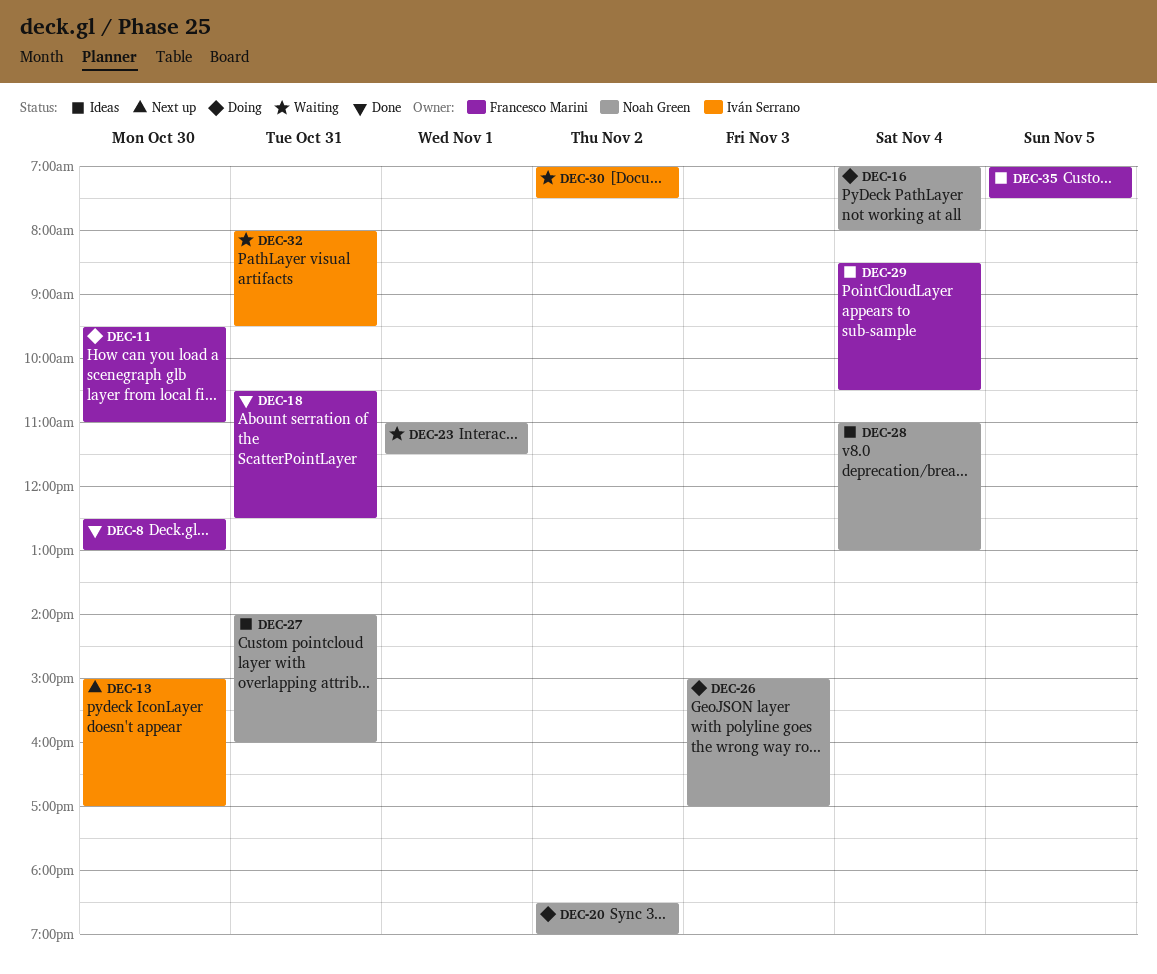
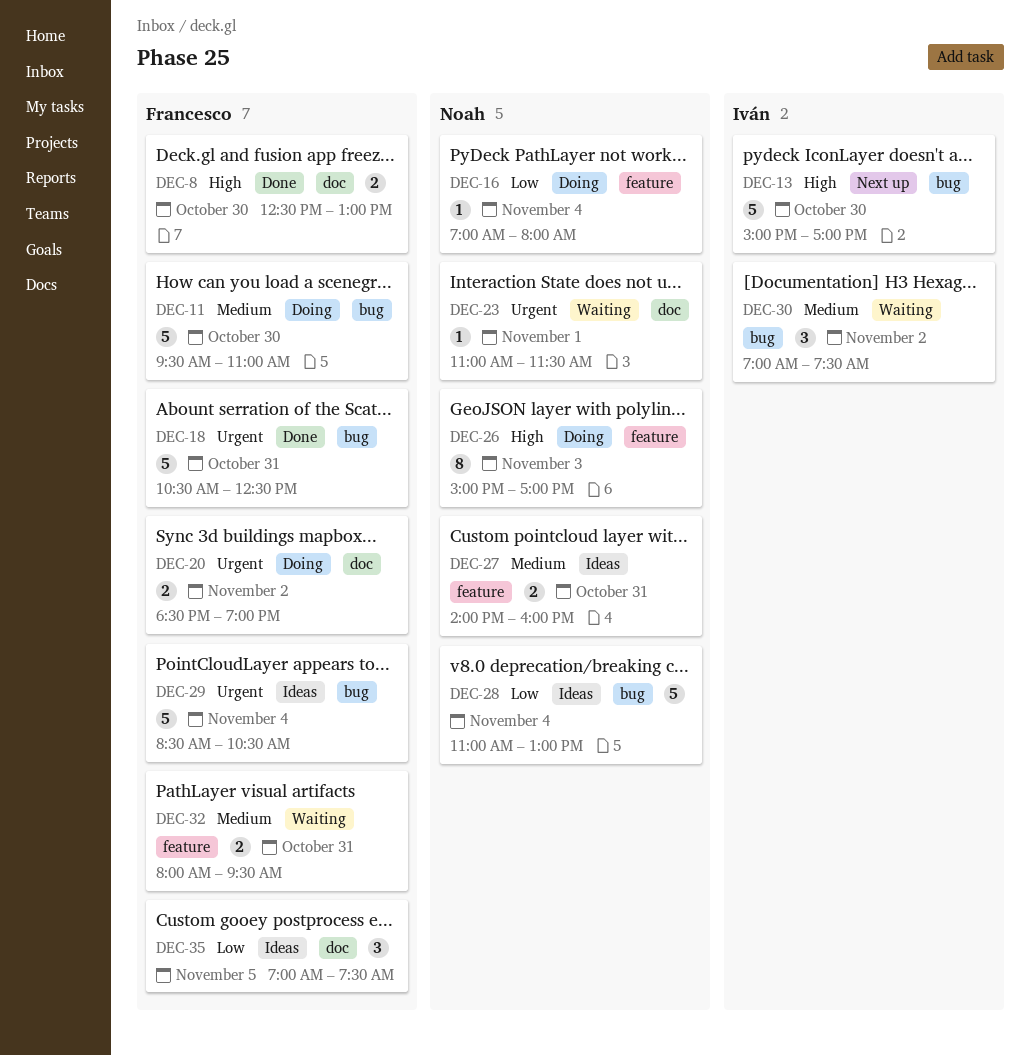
DEC-20, owner: Noah Green -> Francesco Marini
DEC-32, owner: Iván Serrano -> Francesco Marini

